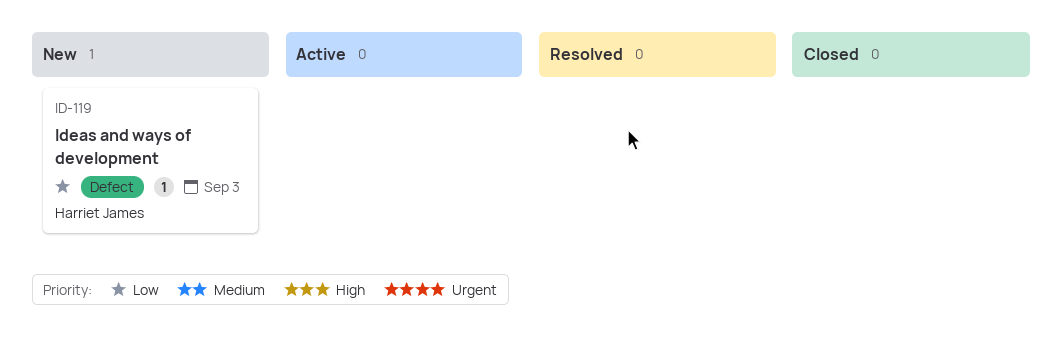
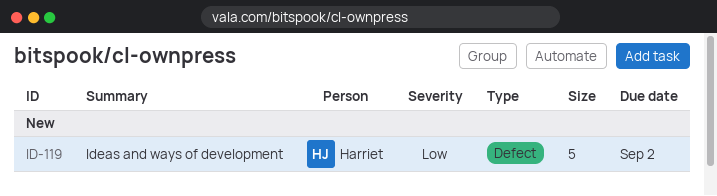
ID-119, estimate: 1 -> 5
ID-119, due: Sep 3 -> Sep 2

